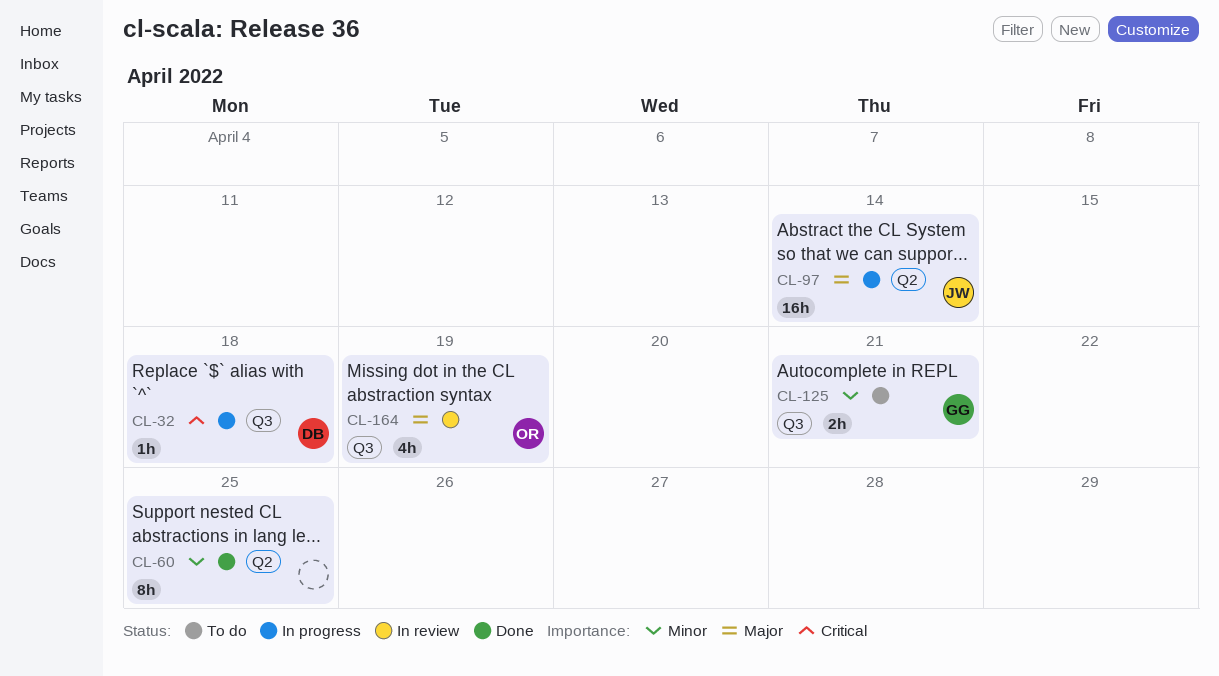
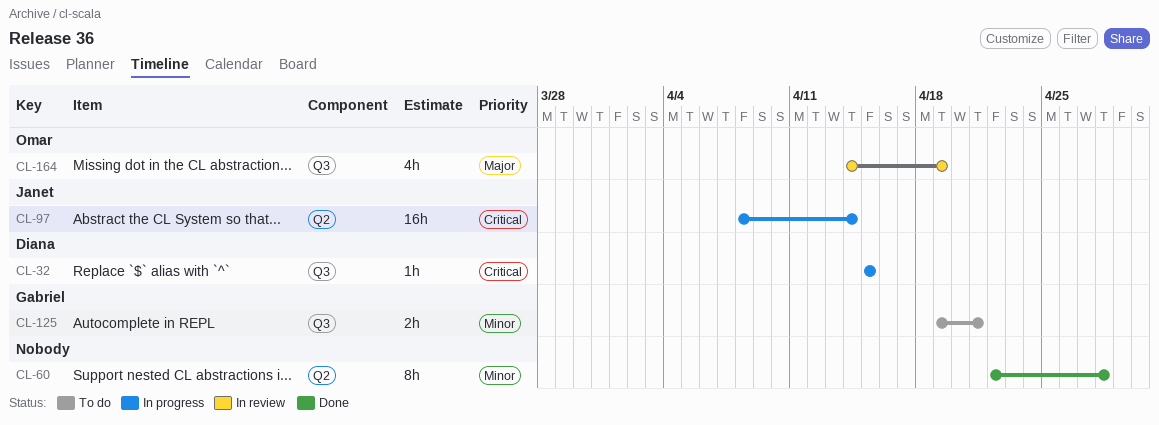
CL-32, due: Apr 18 -> Apr 15
CL-60, due: Apr 25 -> Apr 28
CL-97, priority: Major -> Critical

